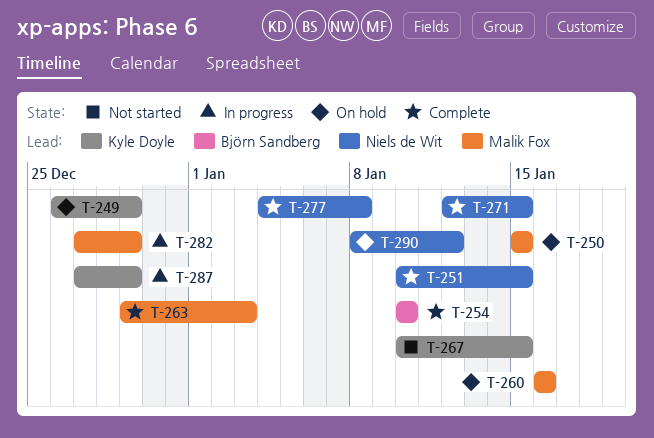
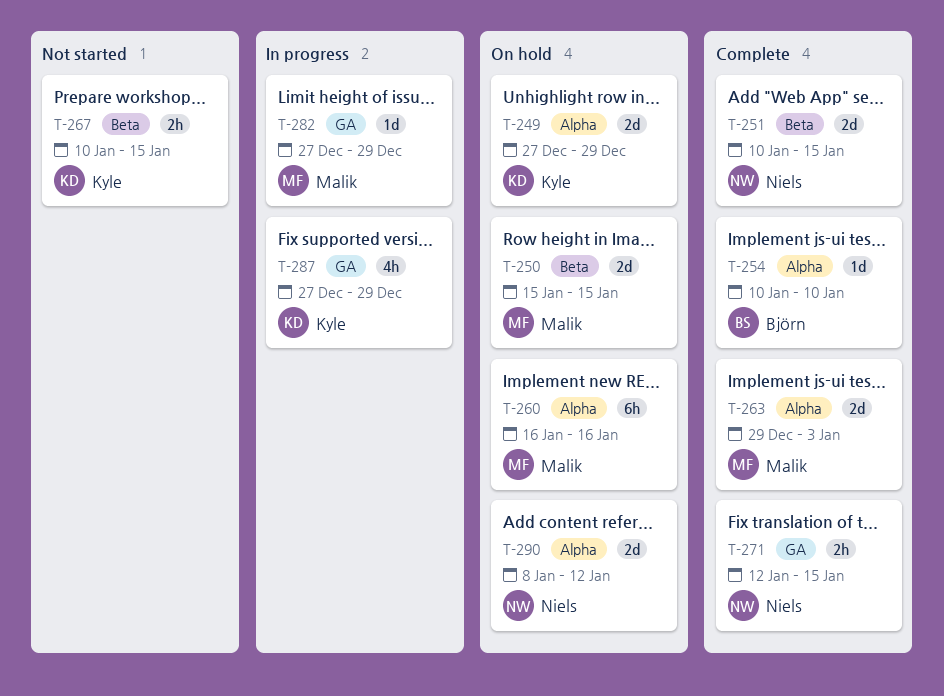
T-249, start: Dec 26 -> Dec 27
T-277: present -> none

